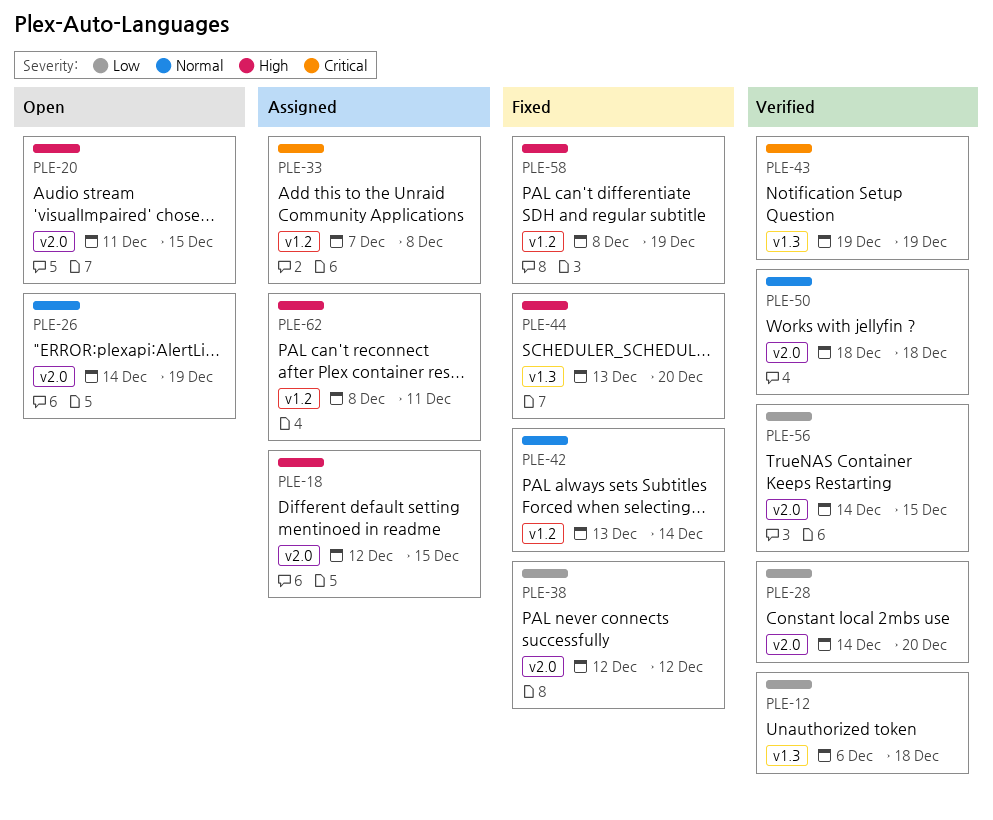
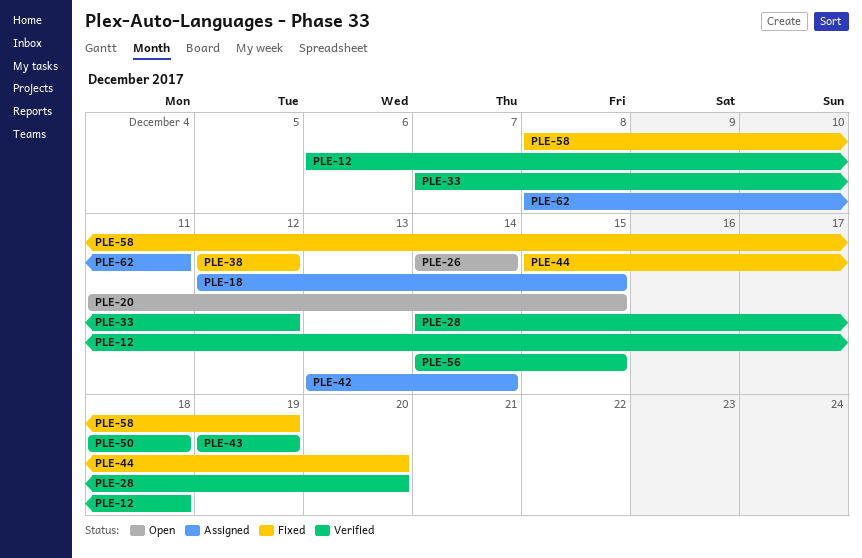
PLE-26, due: Dec 19 -> Dec 14
PLE-33, status: Assigned -> Verified
PLE-33, due: Dec 8 -> Dec 12
PLE-42, status: Fixed -> Assigned
PLE-44, start: Dec 13 -> Dec 15

